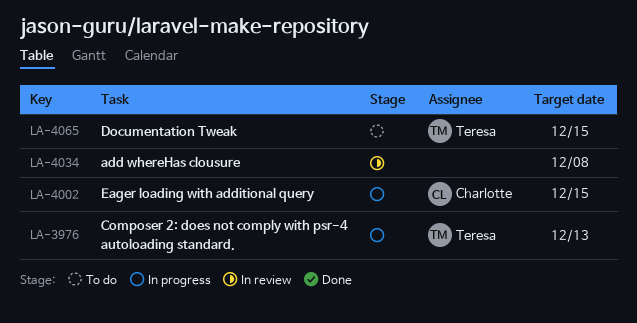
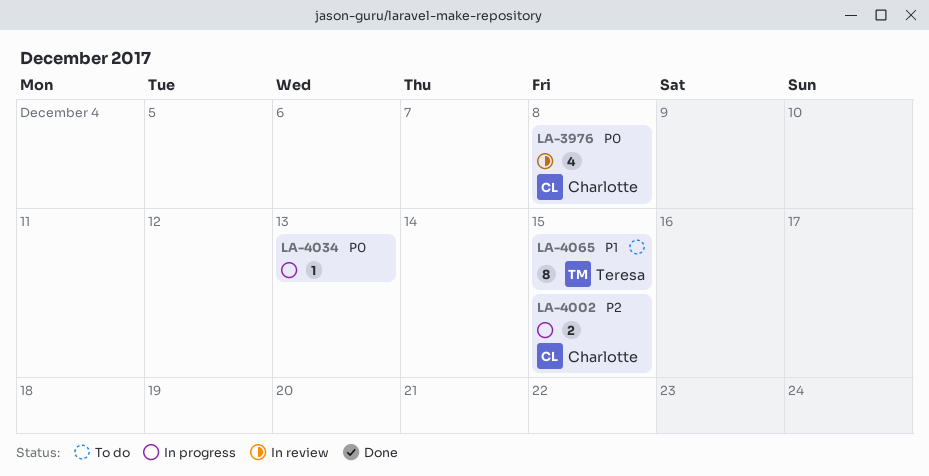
LA-3976, status: In progress -> In review
LA-3976, owner: Teresa -> Charlotte
LA-3976, due: Dec 13 -> Dec 8
LA-4034, status: In review -> In progress
LA-4034, due: Dec 8 -> Dec 13

